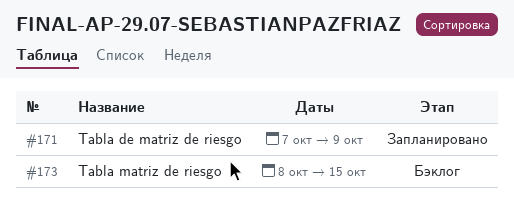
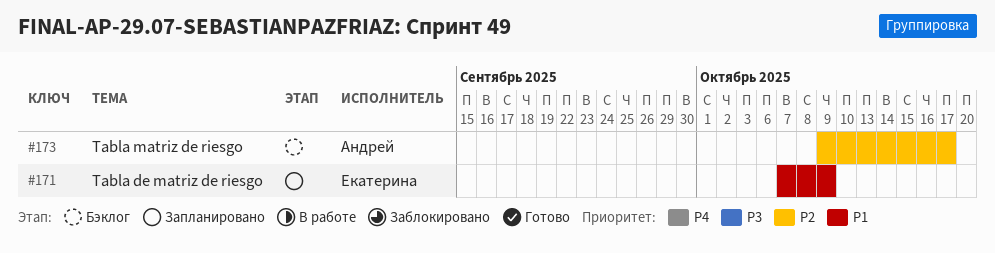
#173, start: Oct 8 -> Oct 9
#173, due: Oct 15 -> Oct 17

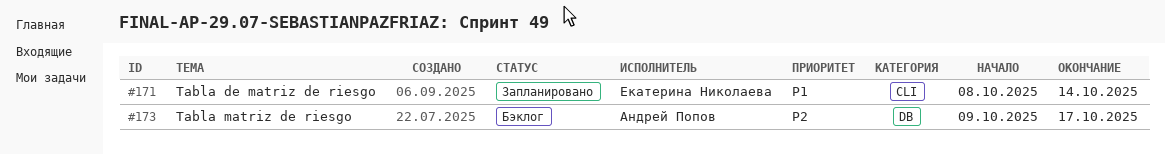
#171, start: Oct 7 -> Oct 8
#171, due: Oct 9 -> Oct 14

